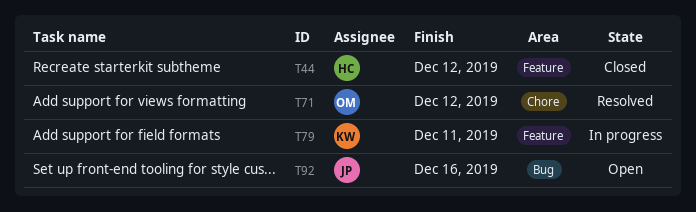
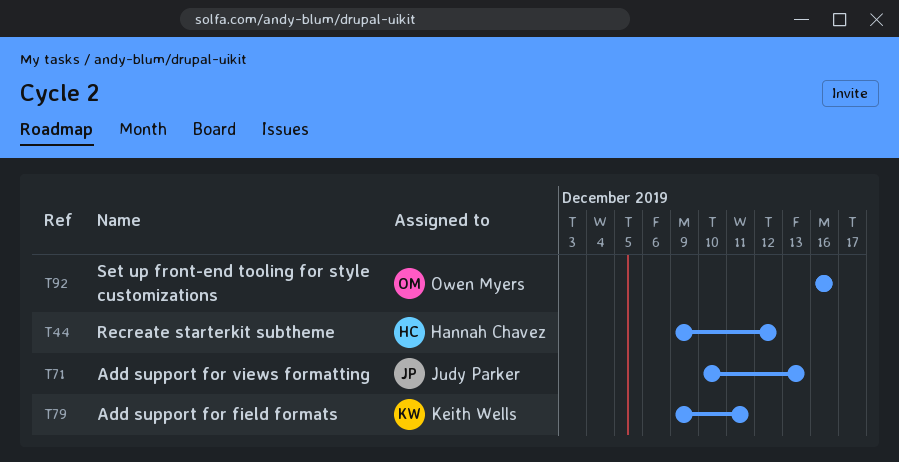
T71, owner: Owen Myers -> Judy Parker
T71, due: Dec 12 -> Dec 13
T92, owner: Judy Parker -> Owen Myers

